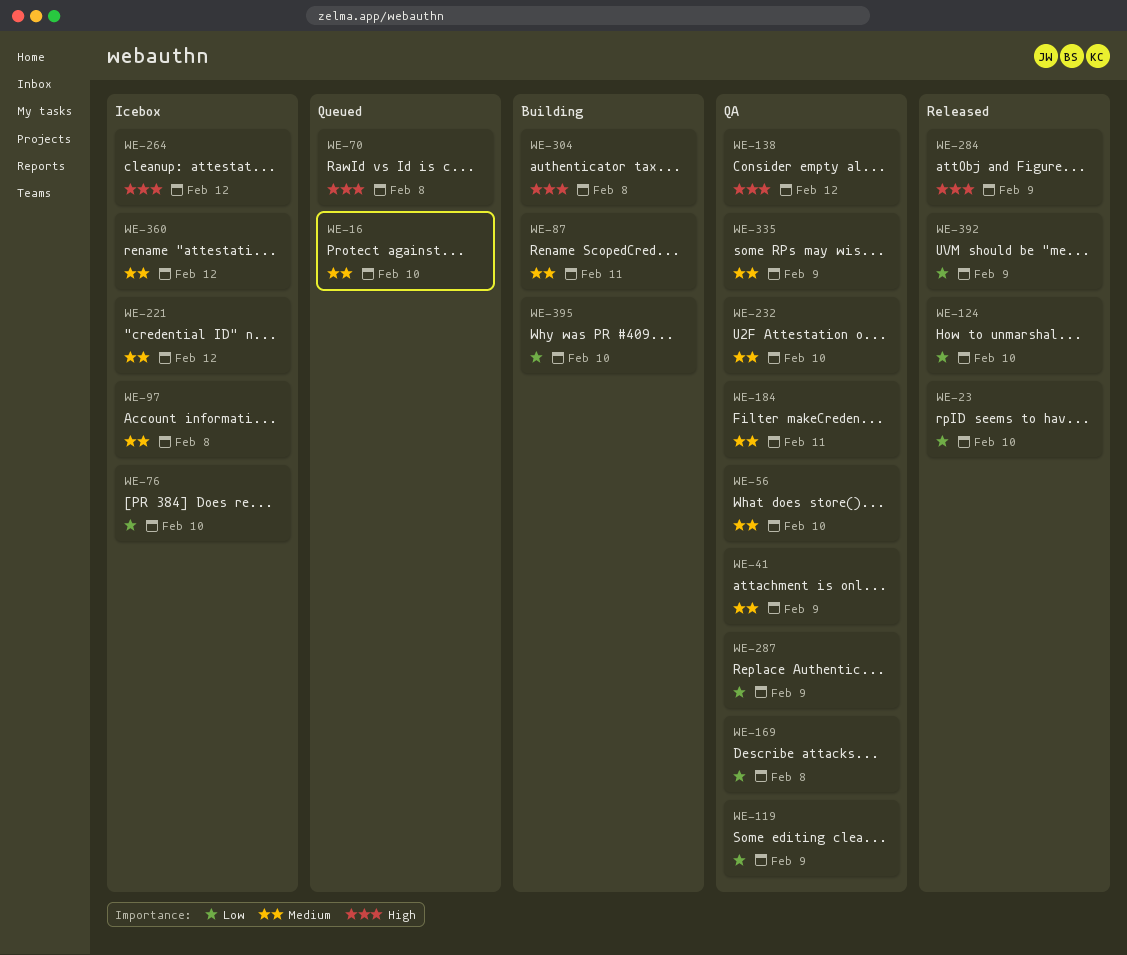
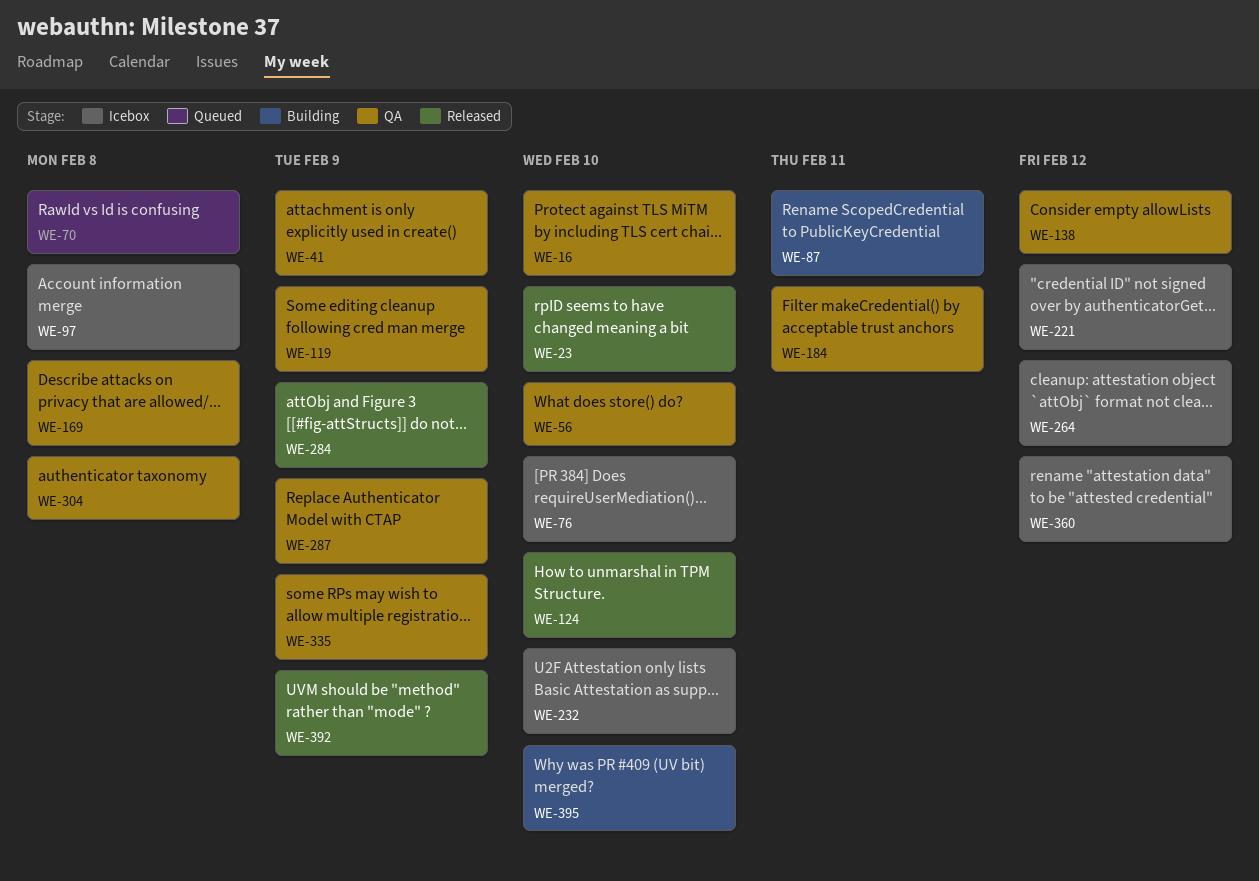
WE-16, status: Queued -> QA
WE-232, status: QA -> Icebox
WE-304, status: Building -> QA

